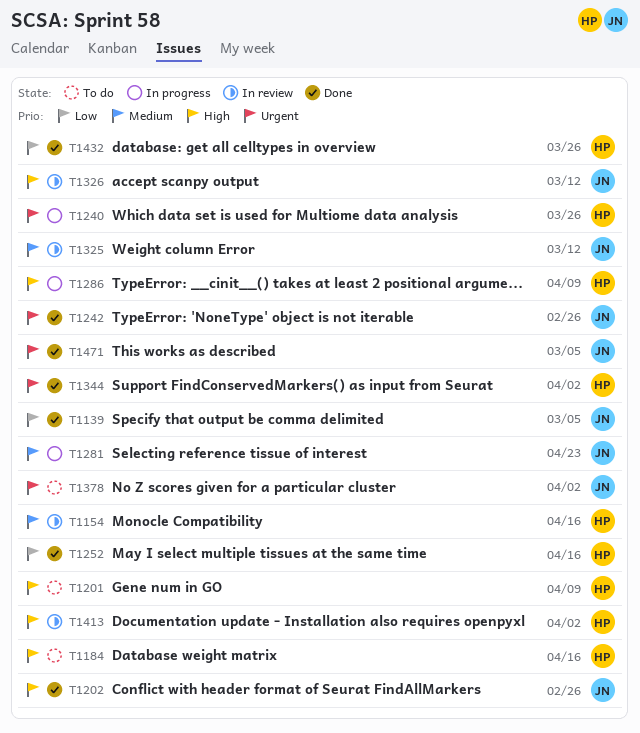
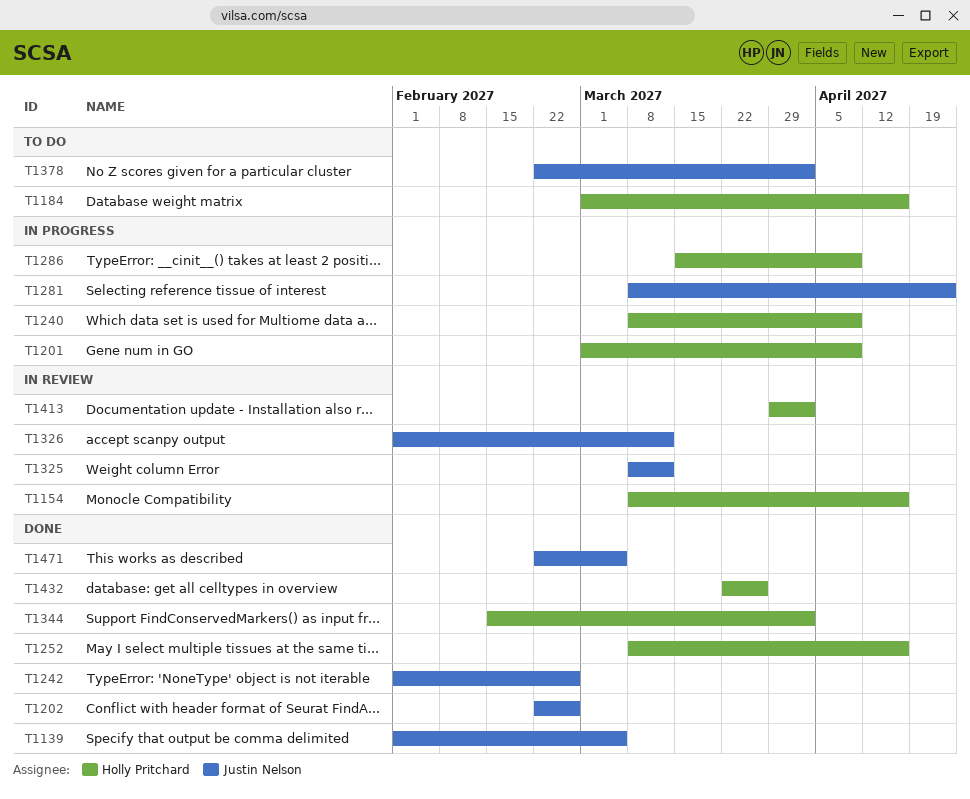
T1201, status: To do -> In progress
T1240, due: Mar 26 -> Apr 9

